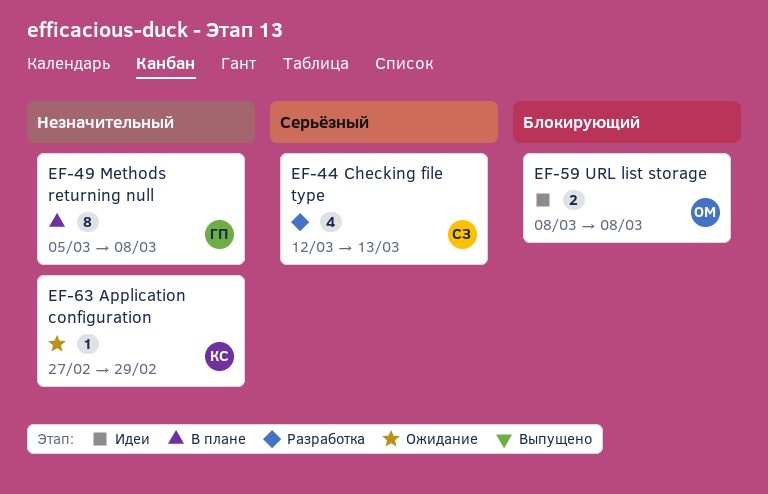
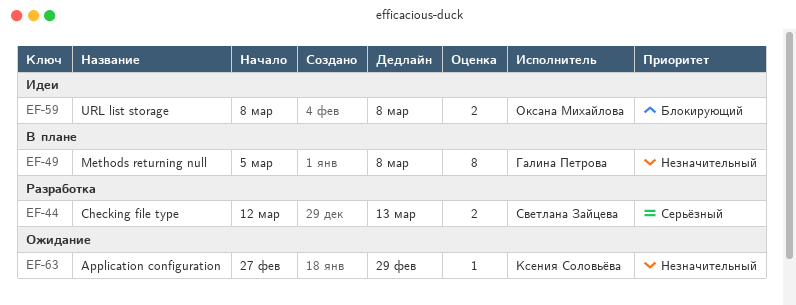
EF-44, estimate: 4 -> 2

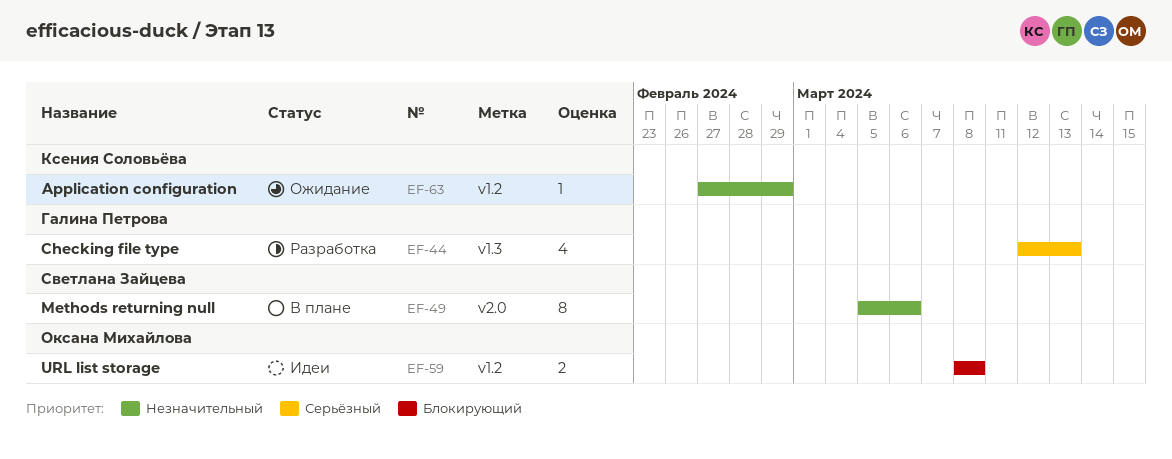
EF-44, owner: Светлана Зайцева -> Галина Петрова
EF-44, estimate: 2 -> 4
EF-49, owner: Галина Петрова -> Светлана Зайцева
EF-49, due: Mar 8 -> Mar 6

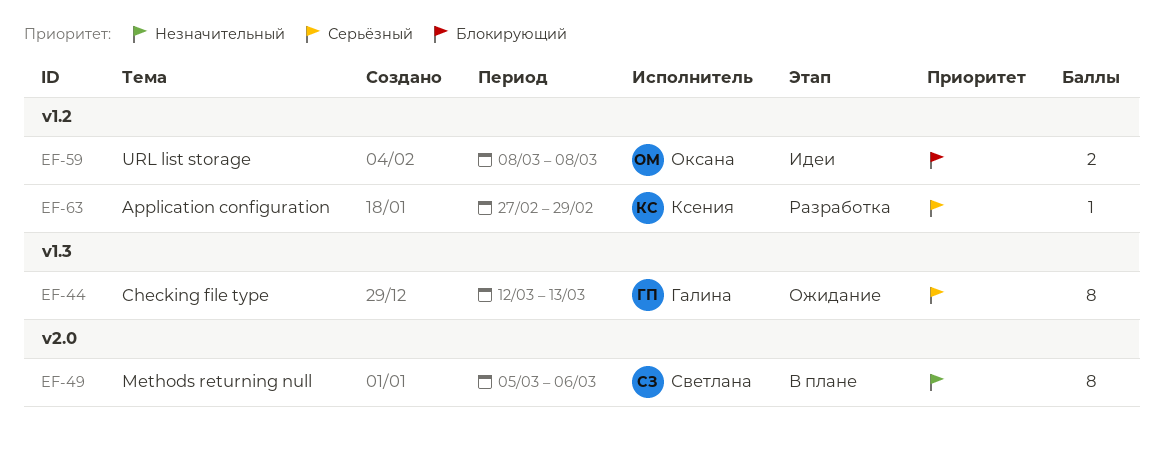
EF-44, status: Разработка -> Ожидание
EF-44, estimate: 4 -> 8
EF-63, status: Ожидание -> Разработка
EF-63, priority: Незначительный -> Серьёзный

